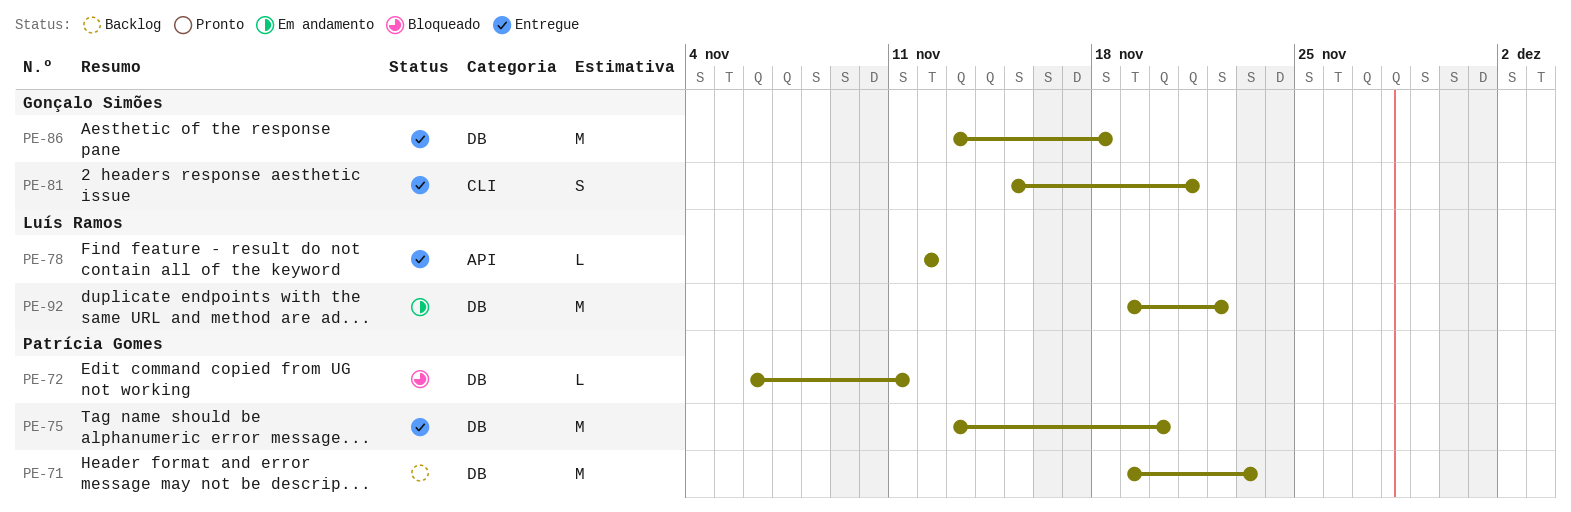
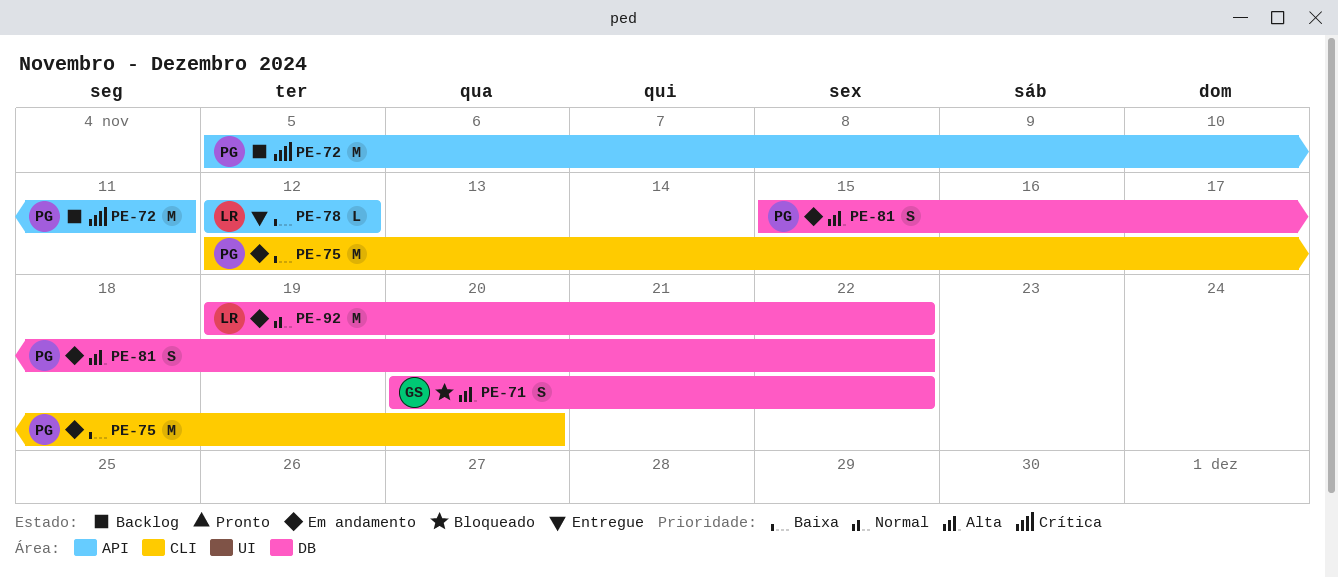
PE-71, status: Backlog -> Bloqueado
PE-71, owner: Patrícia Gomes -> Gonçalo Simões
PE-71, estimate: M -> S
PE-71, start: Nov 19 -> Nov 20
PE-71, due: Nov 23 -> Nov 22
PE-72, status: Bloqueado -> Backlog
PE-72, label: DB -> API
PE-72, estimate: L -> M
PE-72, start: Nov 6 -> Nov 5
PE-75, status: Entregue -> Em andamento
PE-75, label: DB -> CLI
PE-75, start: Nov 13 -> Nov 12
PE-81, status: Entregue -> Em andamento
PE-81, owner: Gonçalo Simões -> Patrícia Gomes
PE-81, label: CLI -> DB
PE-81, due: Nov 21 -> Nov 22
PE-86: present -> none

